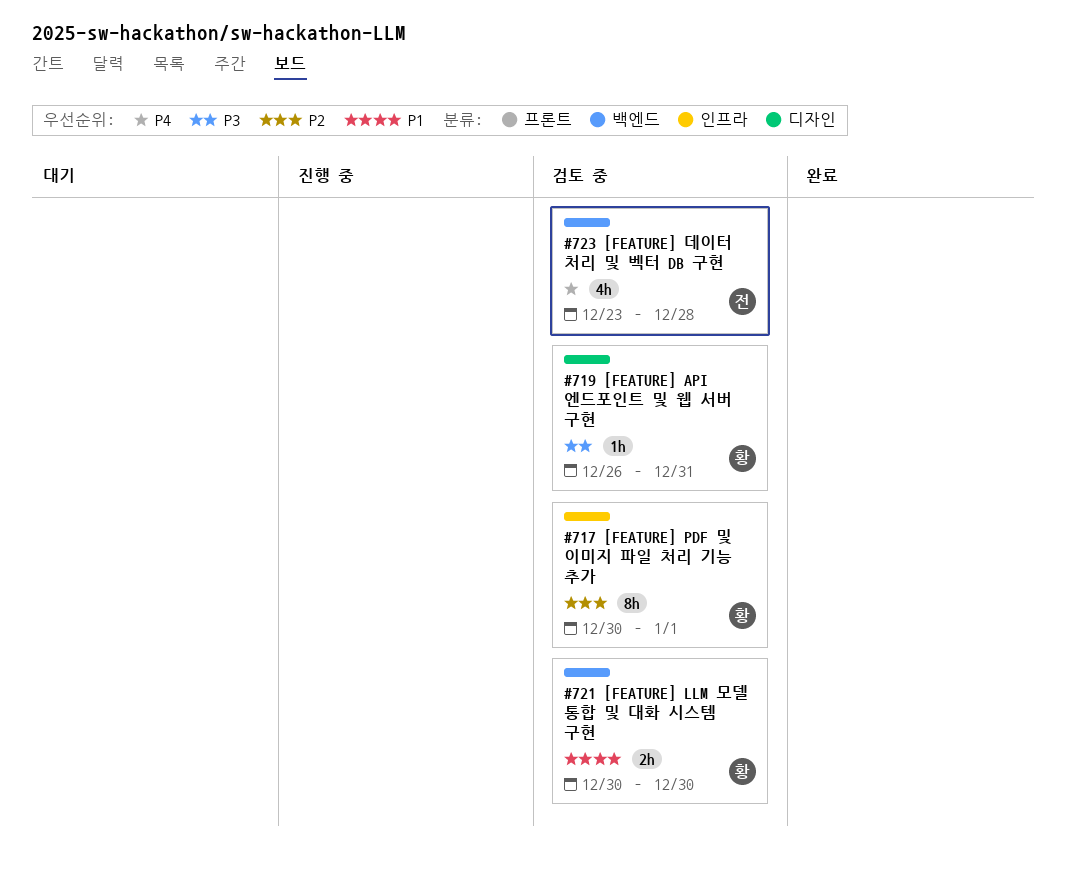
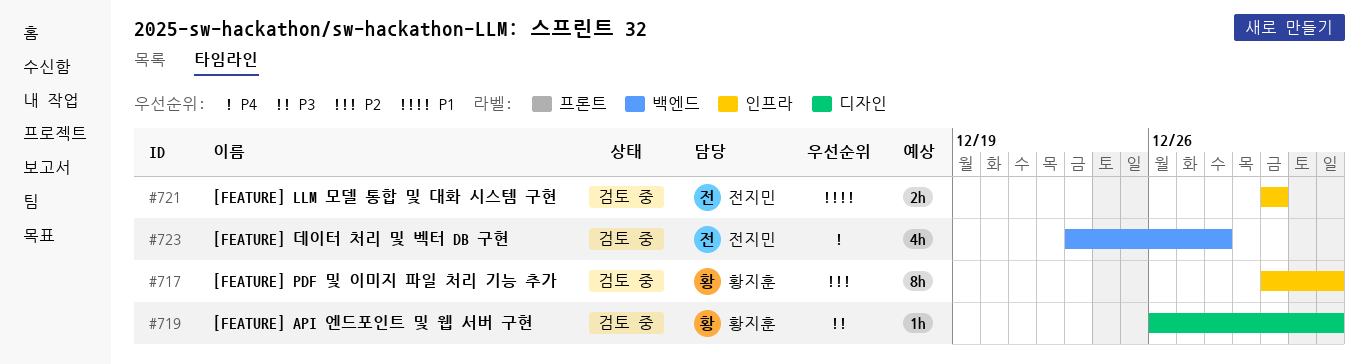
#719, due: Dec 31 -> Jan 1
#721, owner: 황지훈 -> 전지민
#721, label: 백엔드 -> 인프라

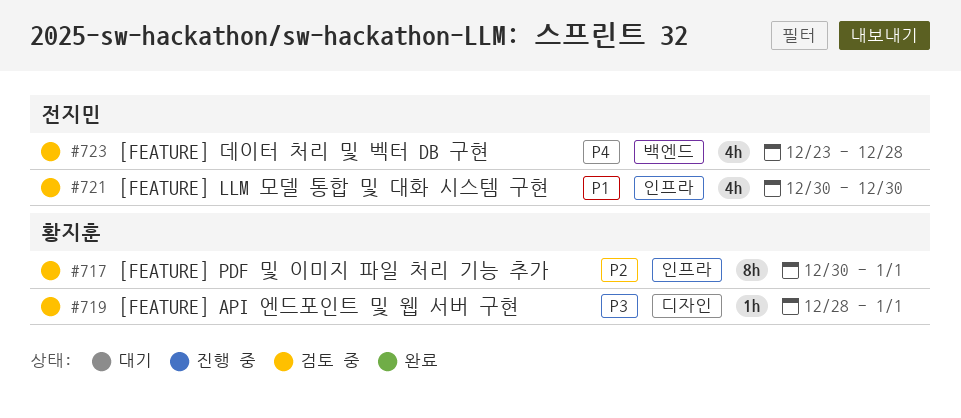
#719, start: Dec 26 -> Dec 28
#721, estimate: 2h -> 4h

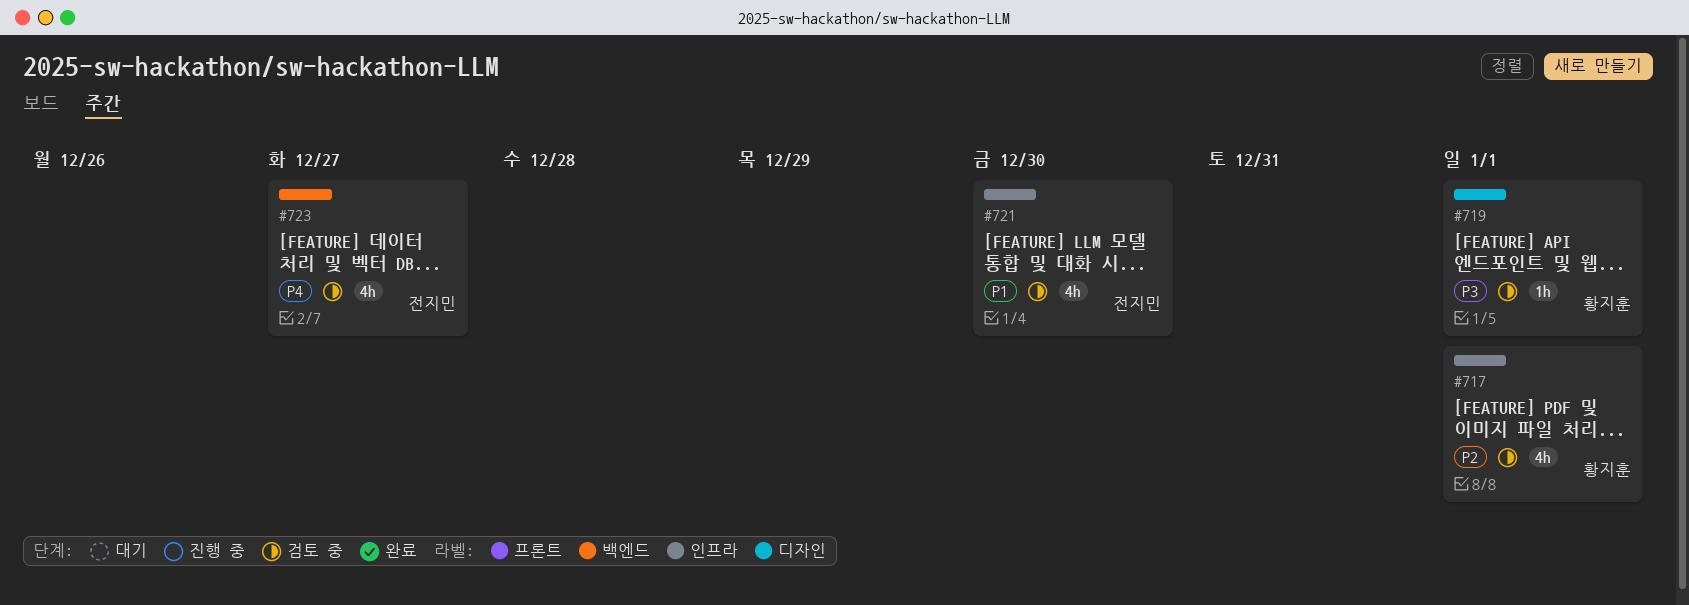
#717, estimate: 8h -> 4h
#723, due: Dec 28 -> Dec 27

